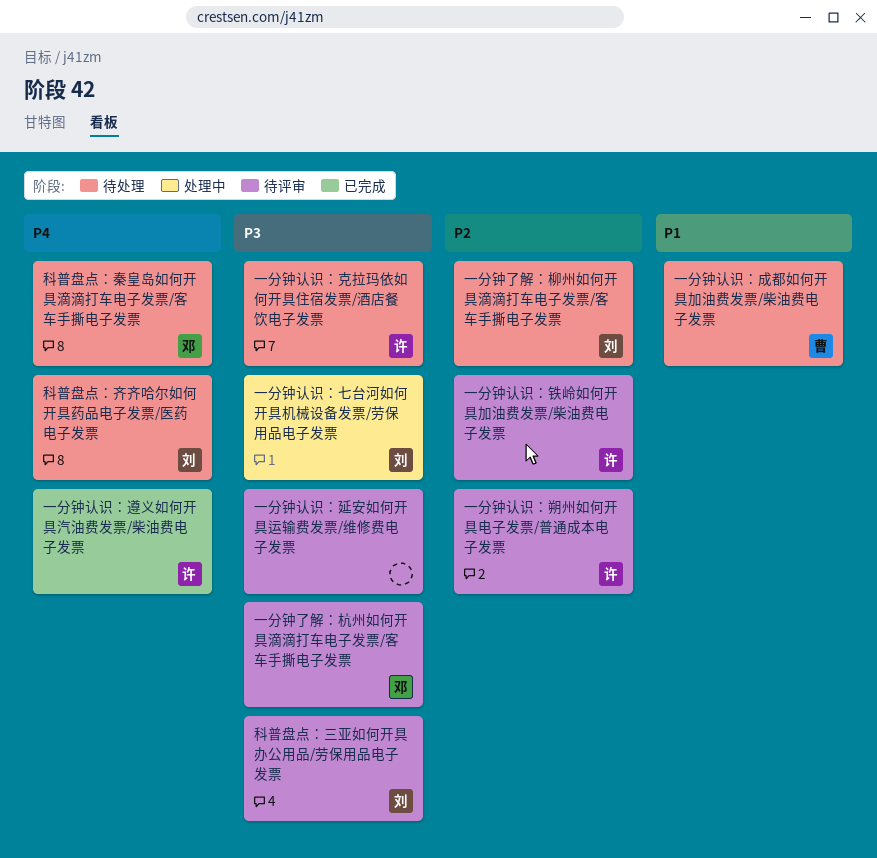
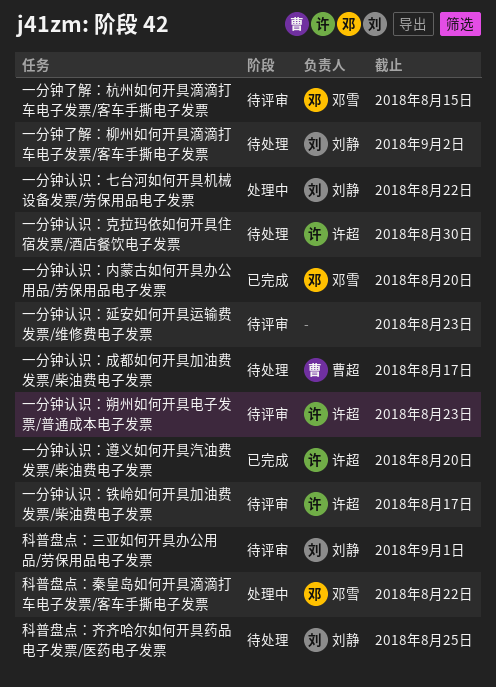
一分钟认识：内蒙古如何开具办公用品/劳保用品电子发票: none -> present
科普盘点：秦皇岛如何开具滴滴打车电子发票/客车手撕电子发票, status: 待处理 -> 处理中

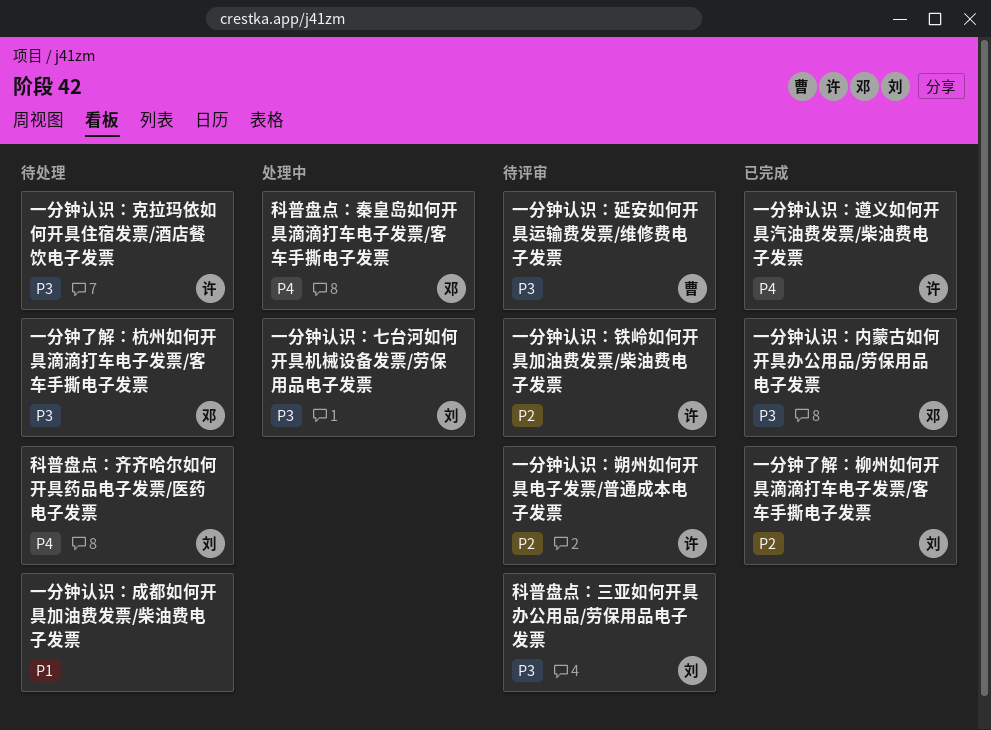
一分钟了解：杭州如何开具滴滴打车电子发票/客车手撕电子发票, status: 待评审 -> 待处理
一分钟了解：柳州如何开具滴滴打车电子发票/客车手撕电子发票, status: 待处理 -> 已完成
一分钟认识：延安如何开具运输费发票/维修费电子发票, owner: none -> 曹超
一分钟认识：成都如何开具加油费发票/柴油费电子发票, owner: 曹超 -> none

